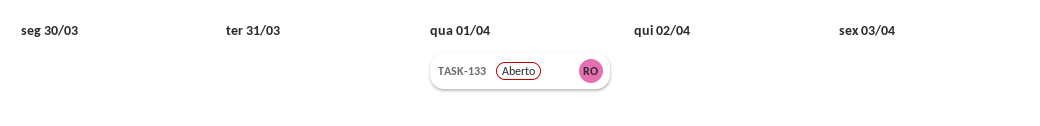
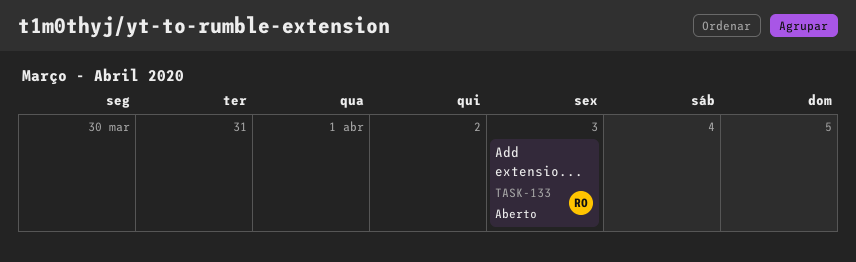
TASK-133, due: Apr 1 -> Apr 3

